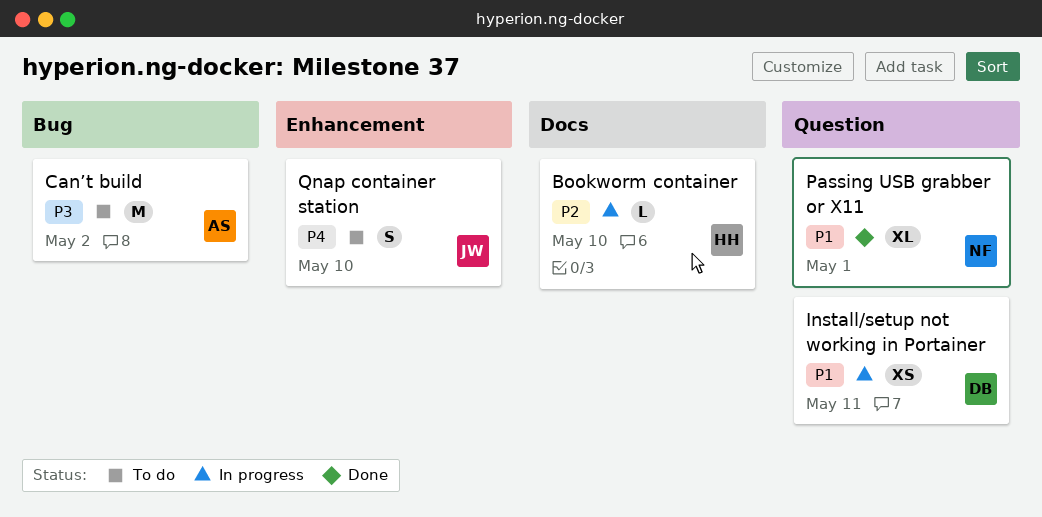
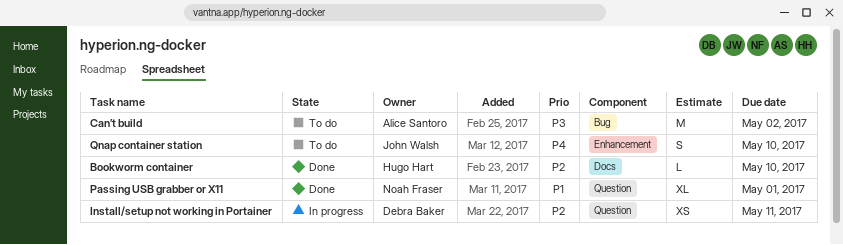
Bookworm container, status: In progress -> Done
Install/setup not working in Portainer, priority: P1 -> P2

